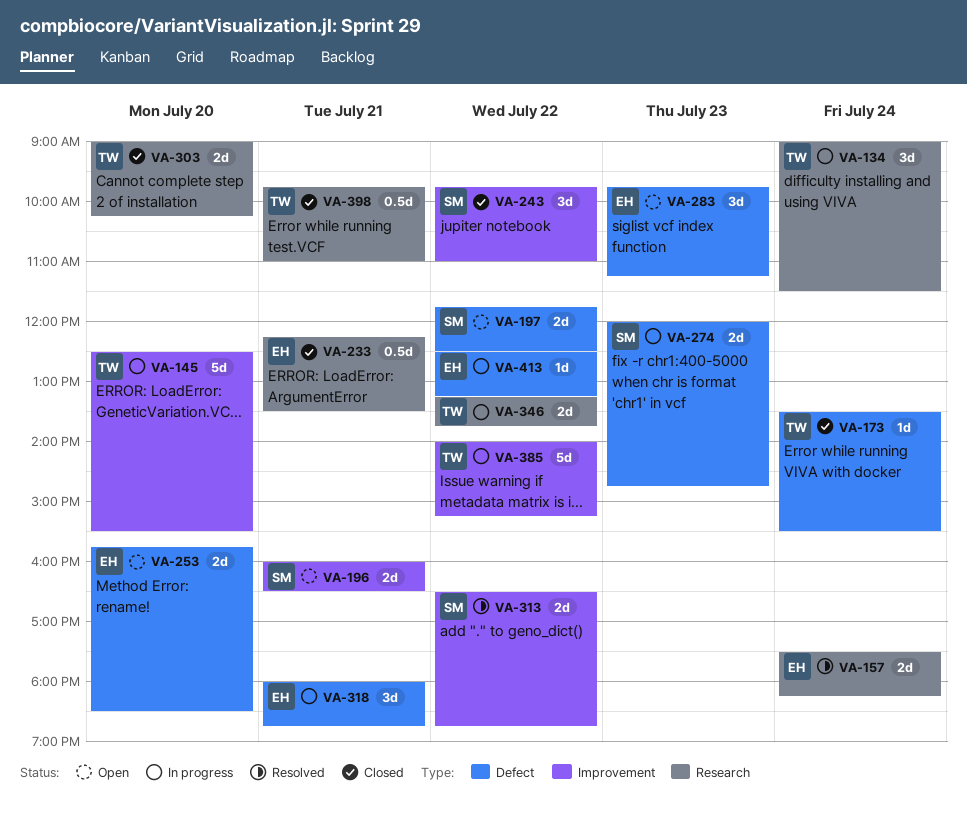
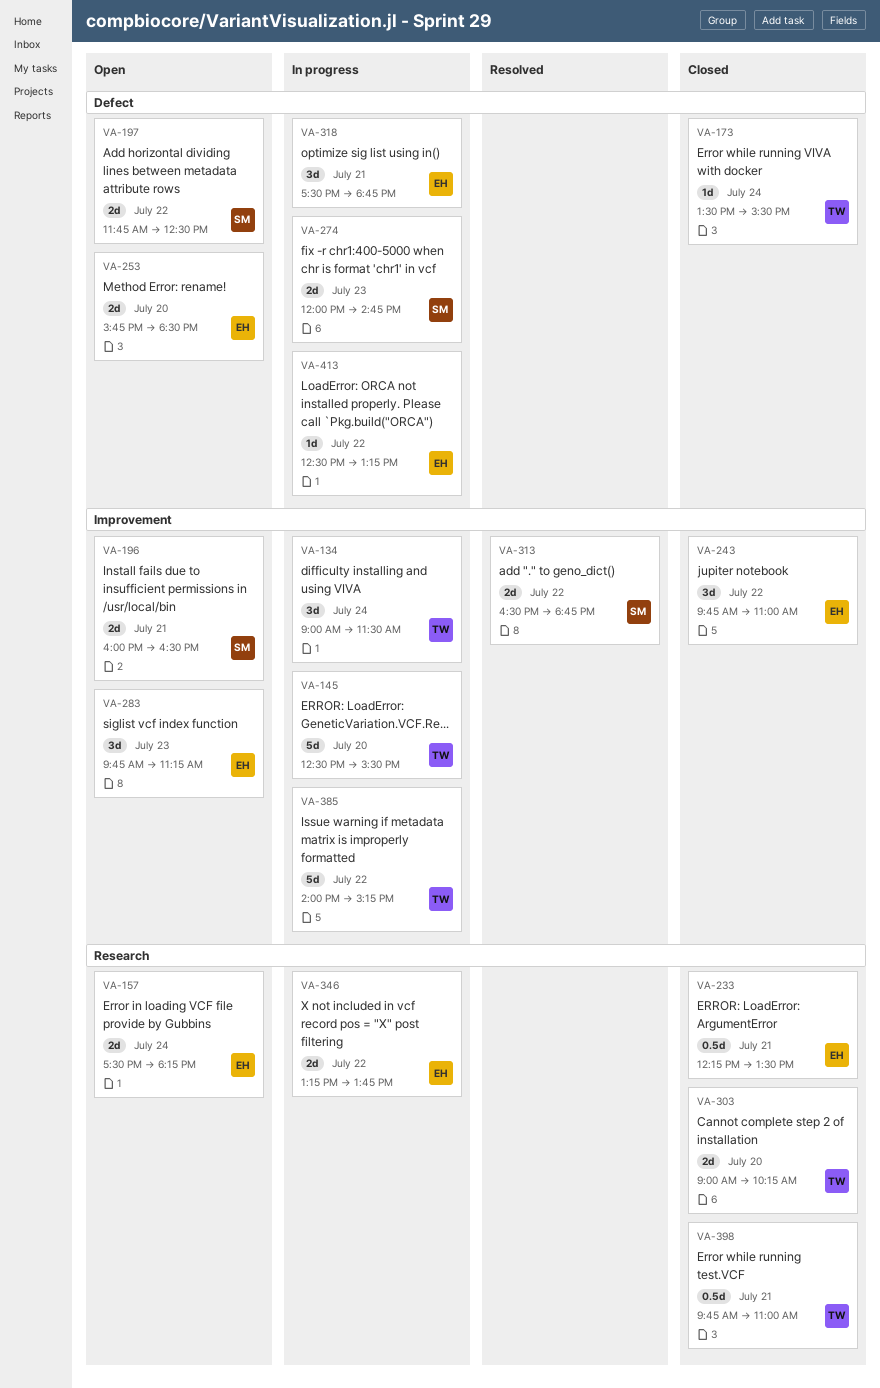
VA-134, label: Research -> Improvement
VA-157, status: Resolved -> Open
VA-243, owner: SM -> EH
VA-283, label: Defect -> Improvement
VA-318, begins: 18:00 -> 17:30
VA-346, owner: TW -> EH

